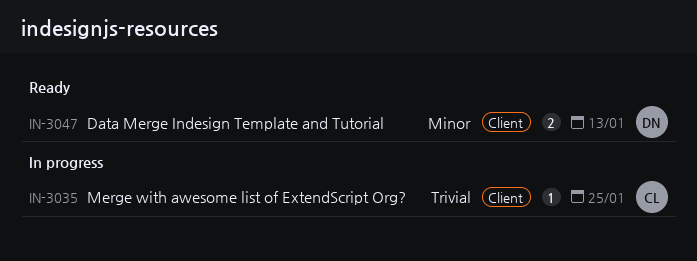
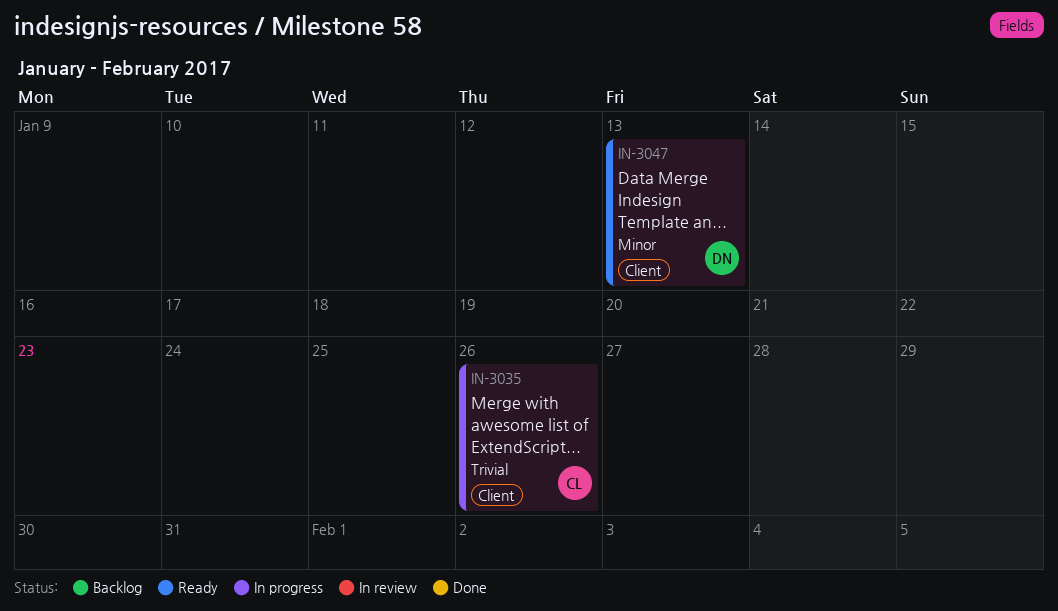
IN-3035, due: Jan 25 -> Jan 26

